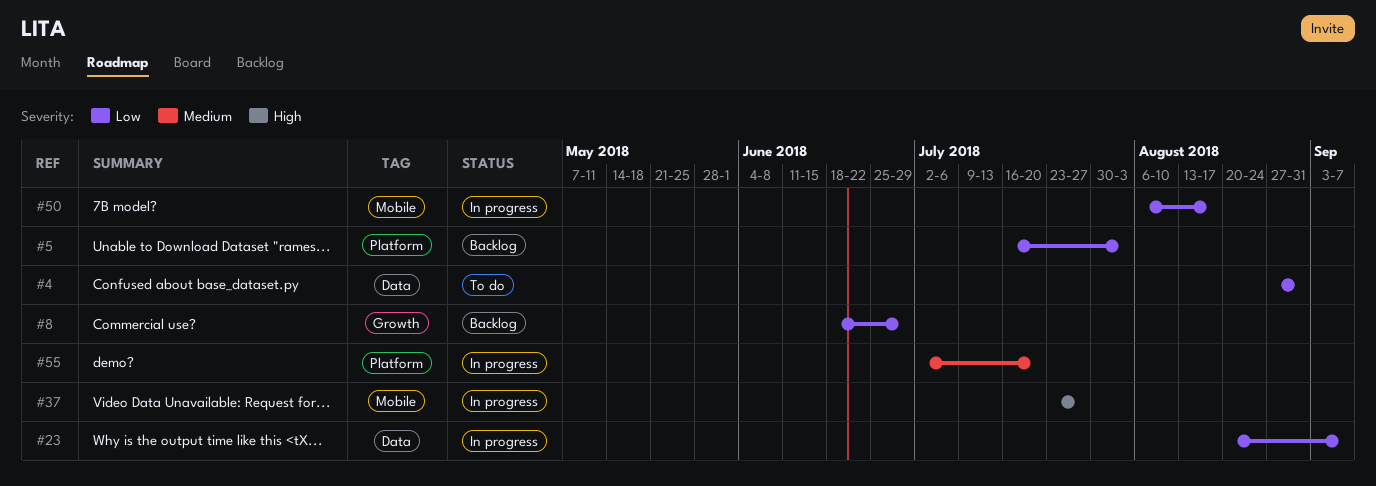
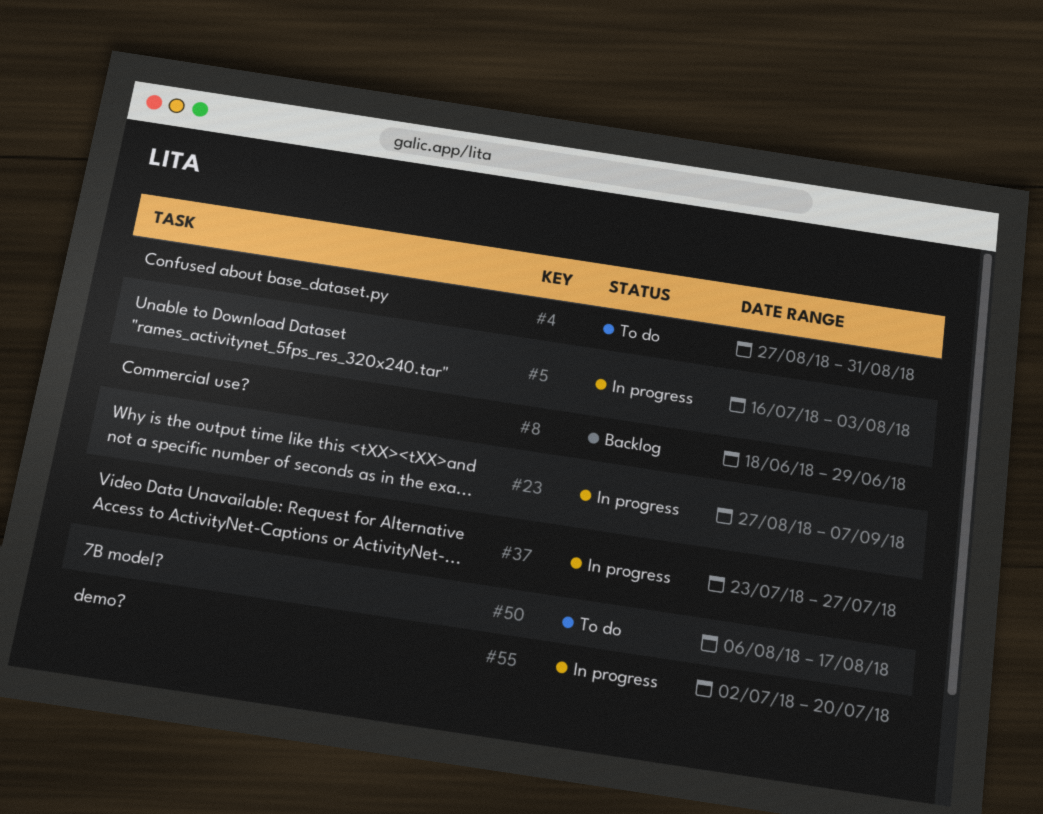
#5, status: Backlog -> In progress
#23, start: Aug 20 -> Aug 27
#50, status: In progress -> To do

